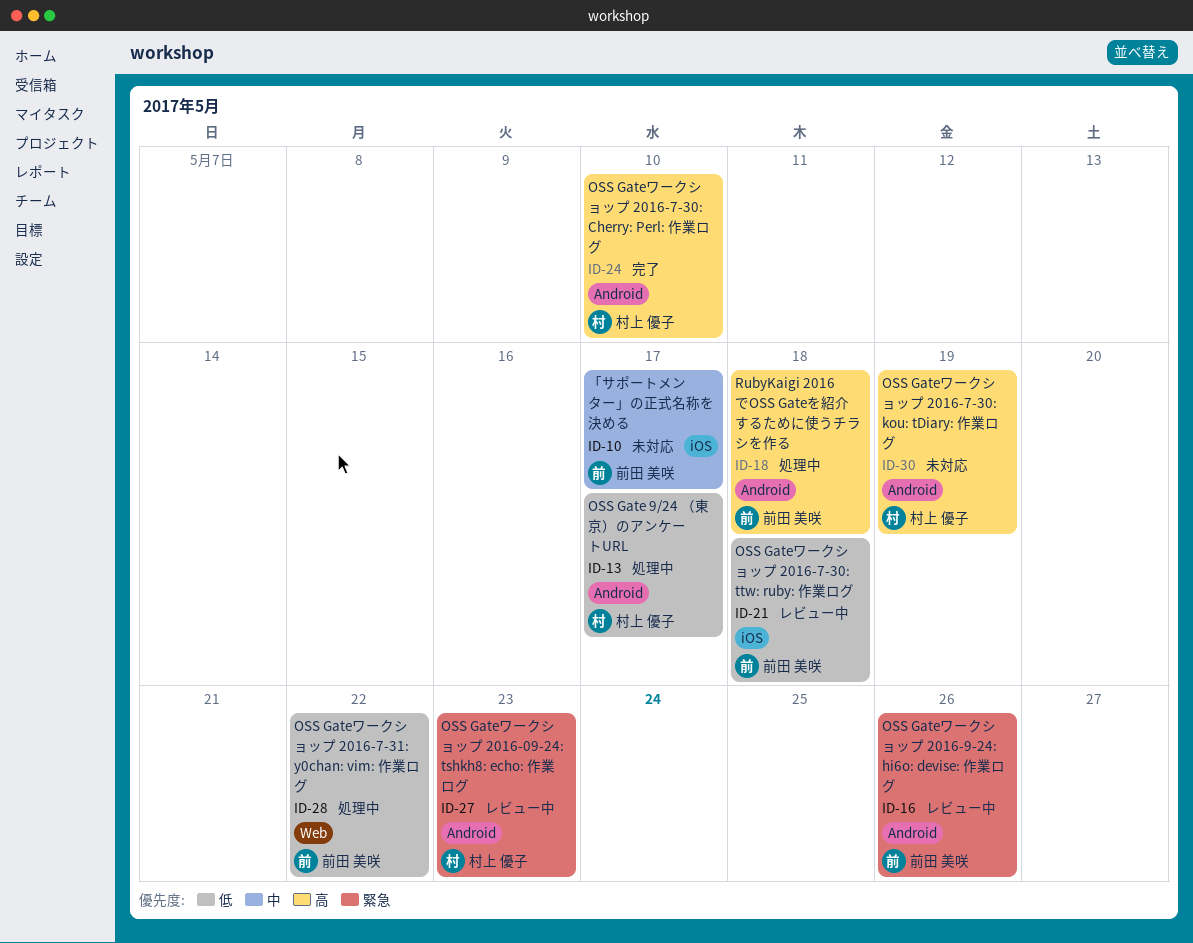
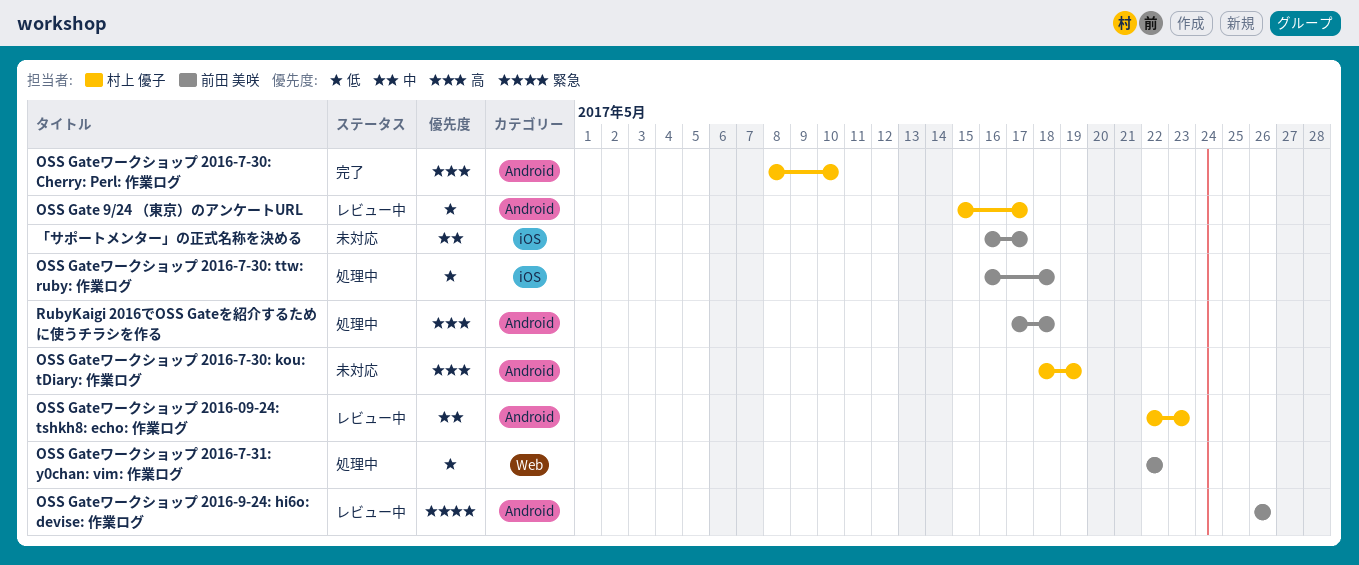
OSS Gate 9/24 （東京）のアンケートURL, status: 処理中 -> レビュー中
OSS Gateワークショップ 2016-09-24: tshkh8: echo: 作業ログ, priority: 緊急 -> 中
OSS Gateワークショップ 2016-7-30: ttw: ruby: 作業ログ, status: レビュー中 -> 処理中

